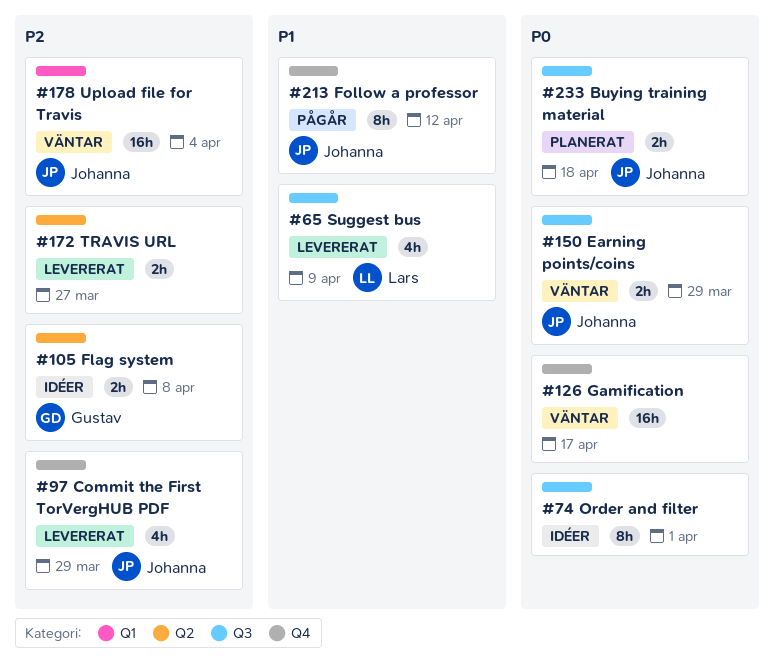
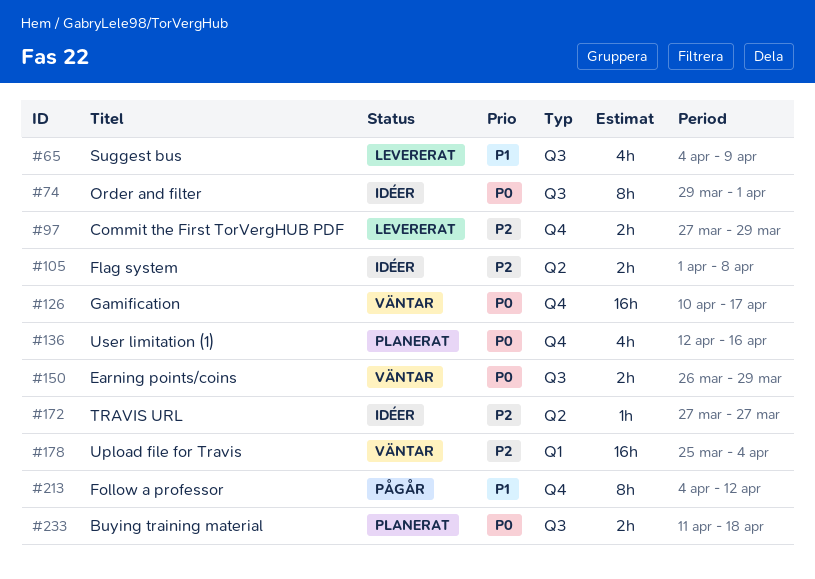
#97, estimate: 4h -> 2h
#136: none -> present
#172, status: Levererat -> Idéer
#172, estimate: 2h -> 1h

